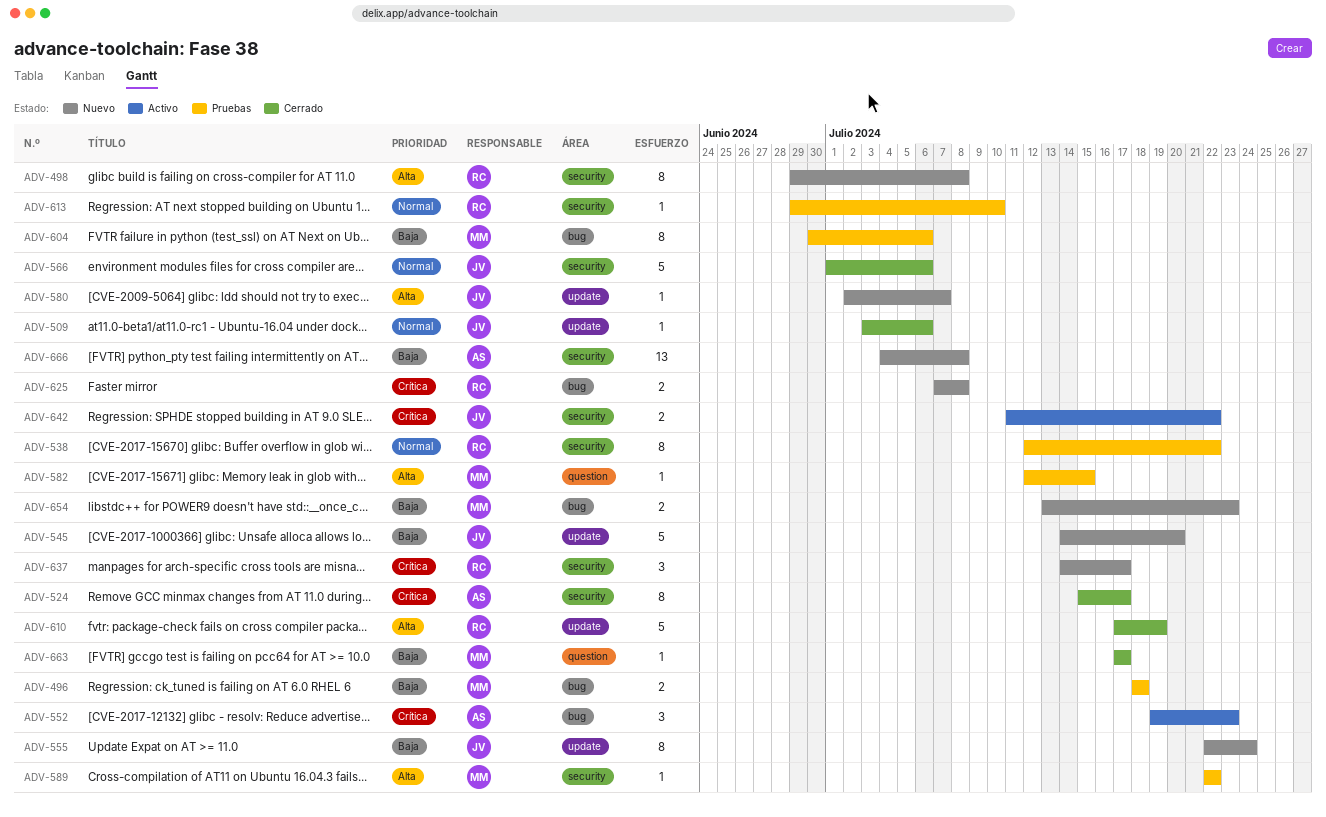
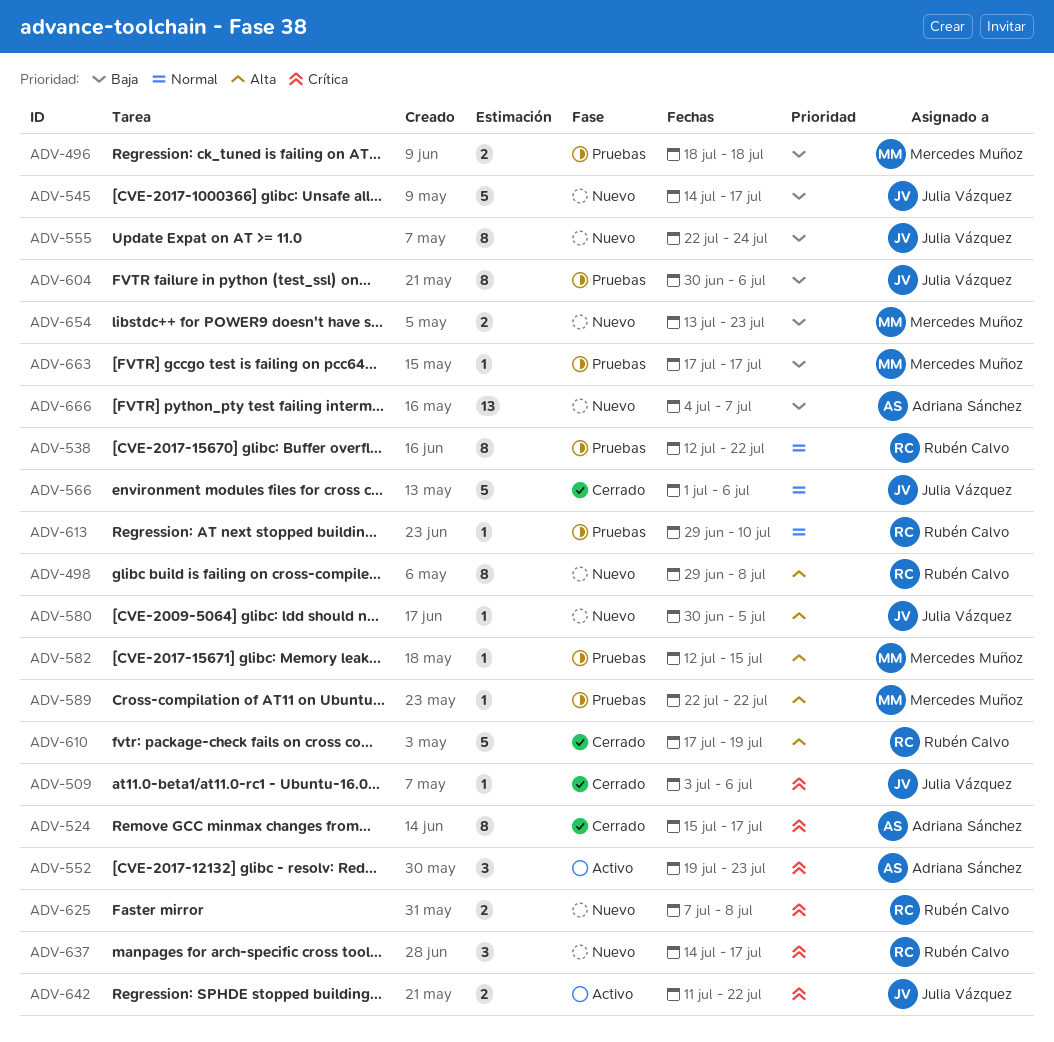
ADV-509, priority: Normal -> Crítica
ADV-545, due: Jul 20 -> Jul 17
ADV-580, start: Jul 2 -> Jun 30
ADV-580, due: Jul 7 -> Jul 5
ADV-604, owner: Mercedes Muñoz -> Julia Vázquez
ADV-663, status: Cerrado -> Pruebas
ADV-666, due: Jul 8 -> Jul 7

